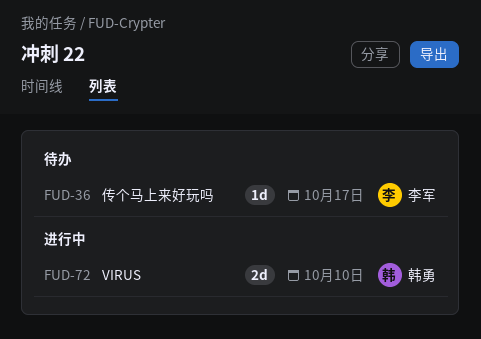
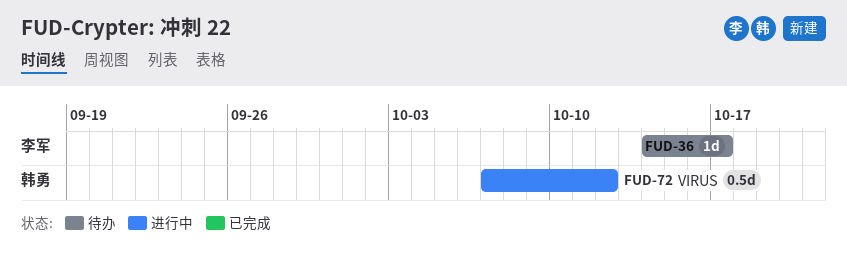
FUD-72, estimate: 2d -> 0.5d
FUD-72, due: Oct 10 -> Oct 12

